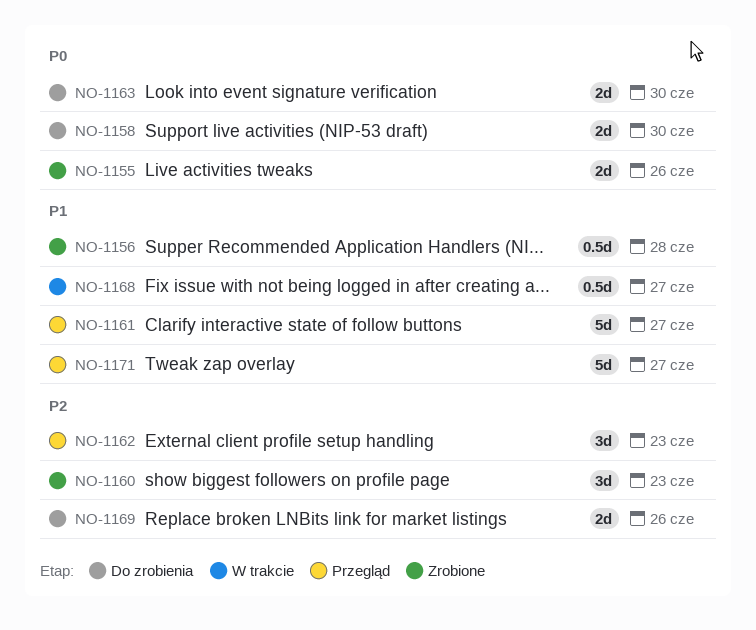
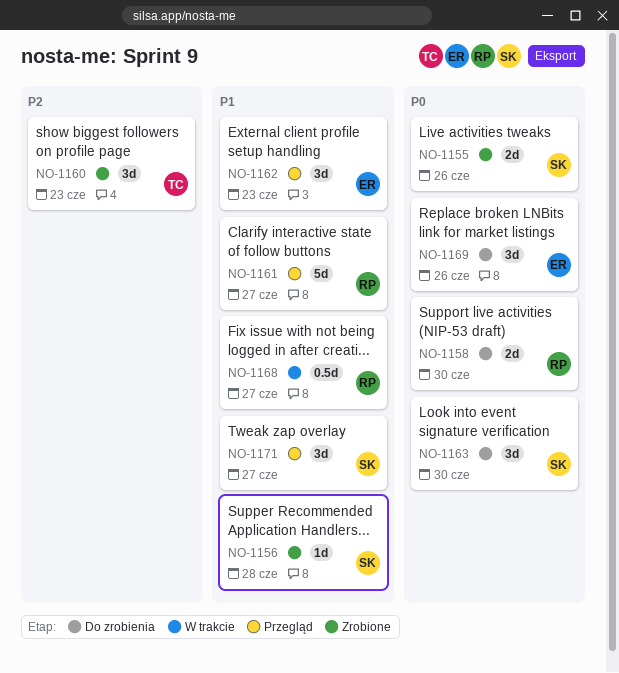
NO-1156, estimate: 0.5d -> 1d
NO-1162, priority: P2 -> P1
NO-1163, estimate: 2d -> 3d
NO-1169, priority: P2 -> P0
NO-1169, estimate: 2d -> 3d
NO-1171, estimate: 5d -> 3d

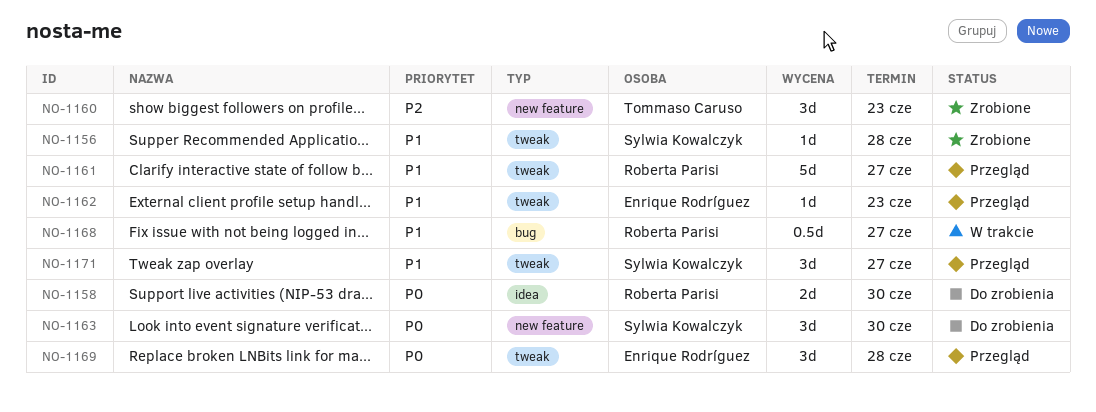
NO-1155: present -> none
NO-1162, estimate: 3d -> 1d
NO-1169, status: Do zrobienia -> Przegląd
NO-1169, due: Jun 26 -> Jun 28

